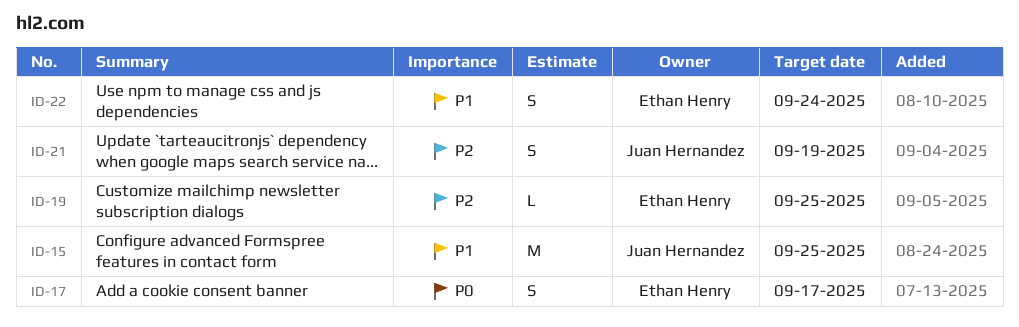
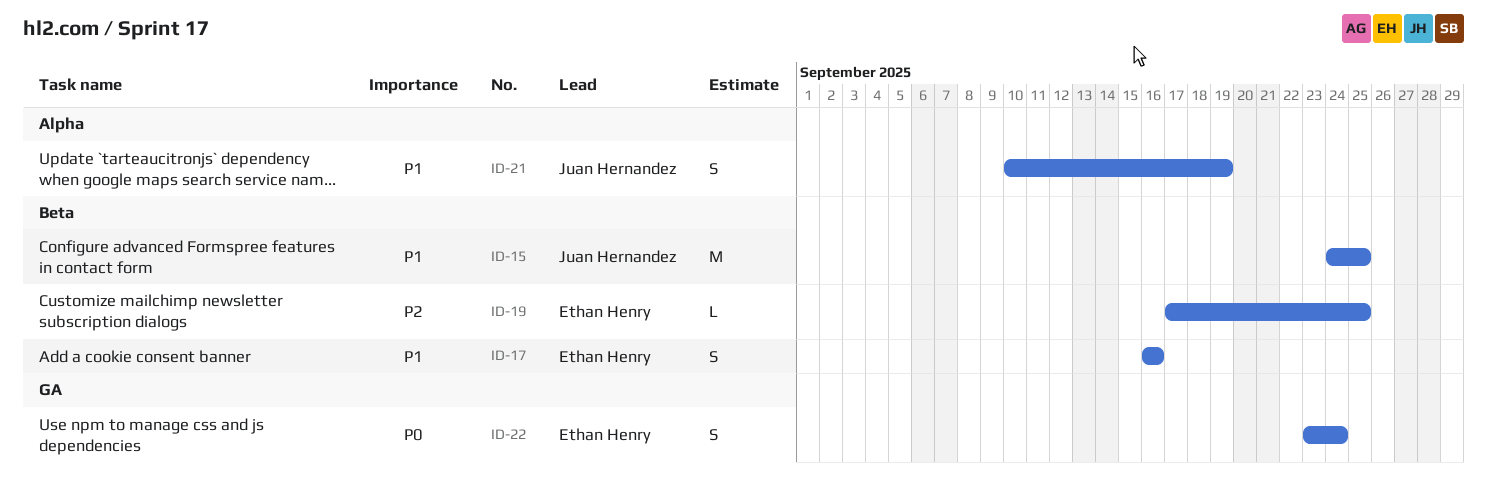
ID-17, priority: P0 -> P1
ID-17, due: Sep 17 -> Sep 16
ID-21, priority: P2 -> P1
ID-22, priority: P1 -> P0

